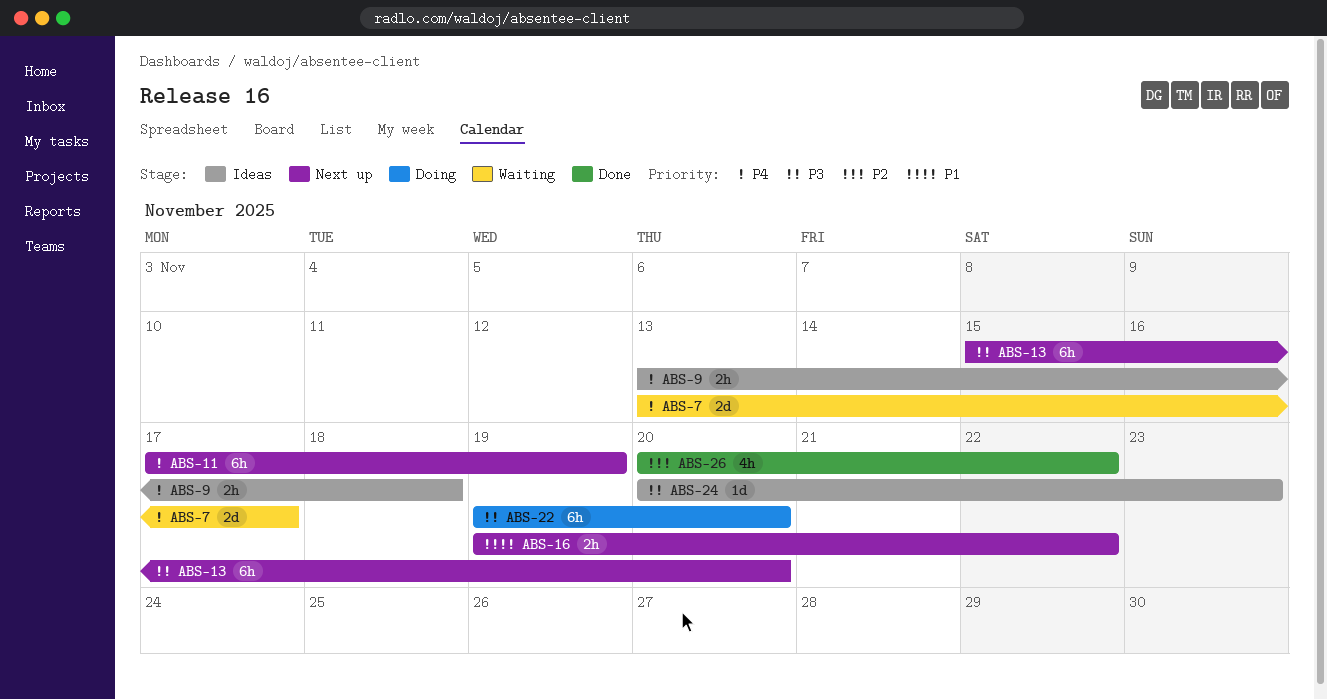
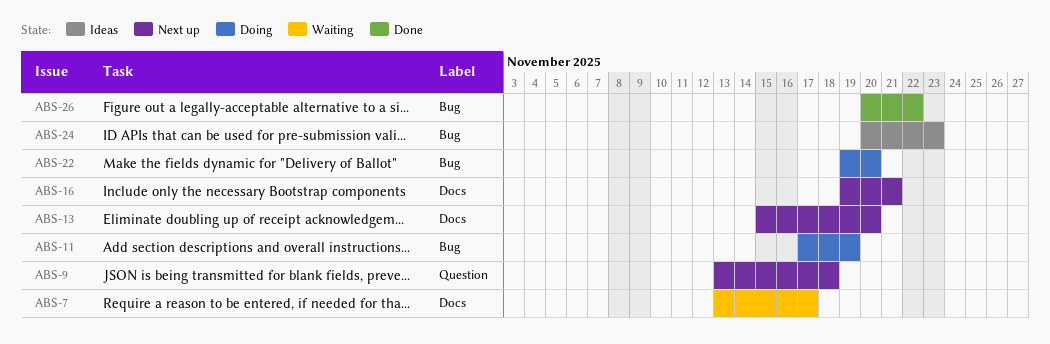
ABS-9, status: Ideas -> Next up
ABS-11, status: Next up -> Doing
ABS-16, due: Nov 22 -> Nov 21

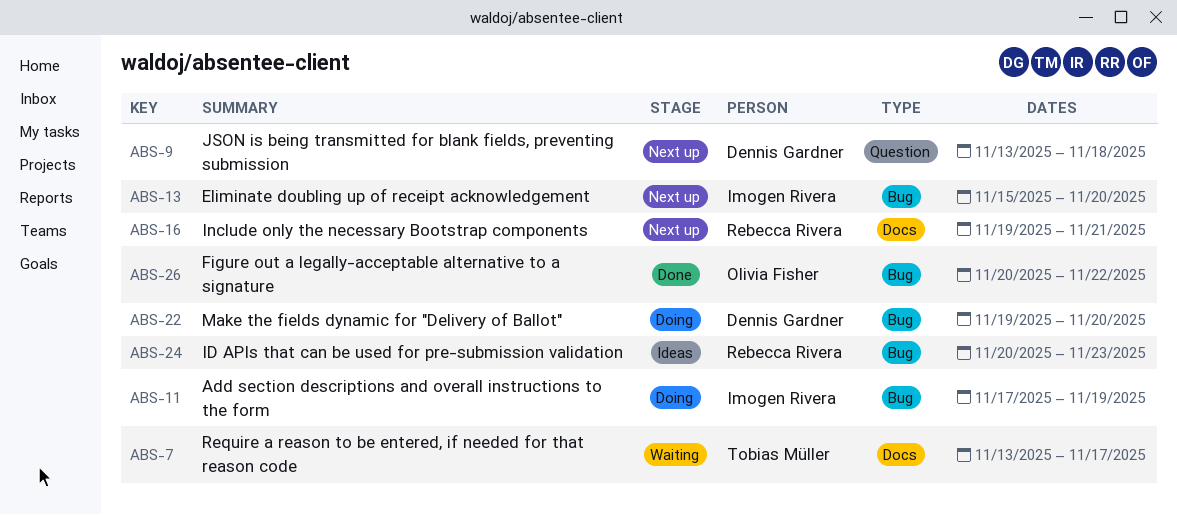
ABS-13, label: Docs -> Bug

